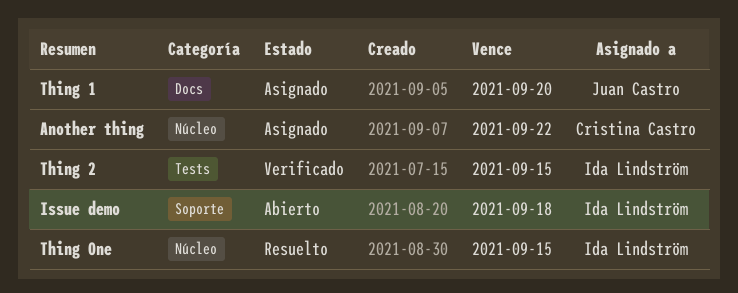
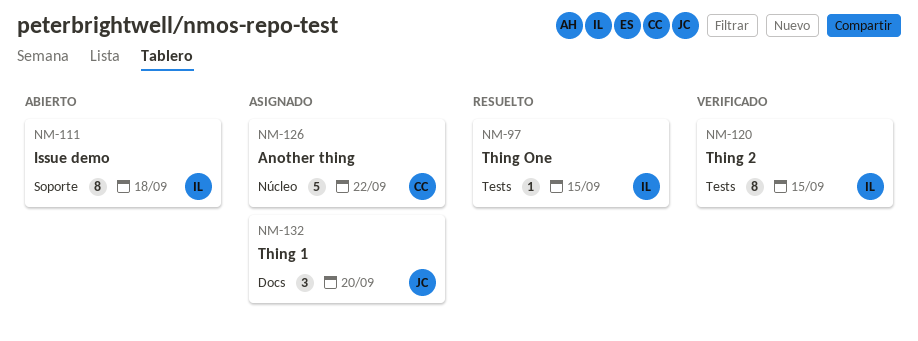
Thing One, label: Núcleo -> Tests

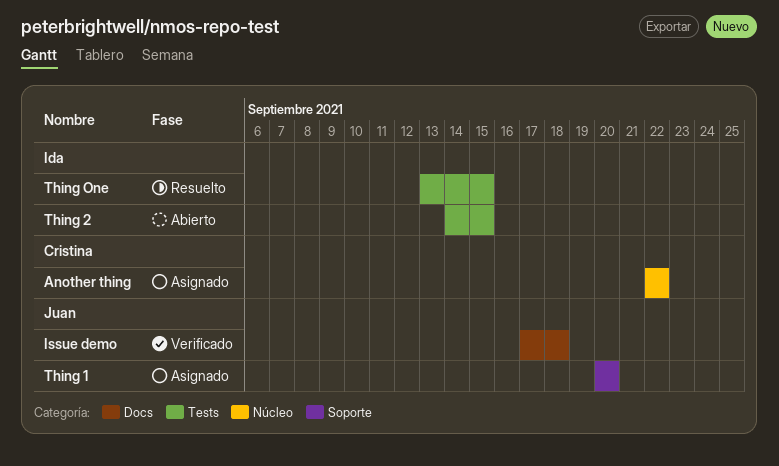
Issue demo, status: Abierto -> Verificado
Issue demo, owner: Ida -> Juan
Issue demo, label: Soporte -> Docs
Thing 1, label: Docs -> Soporte
Thing 2, status: Verificado -> Abierto

